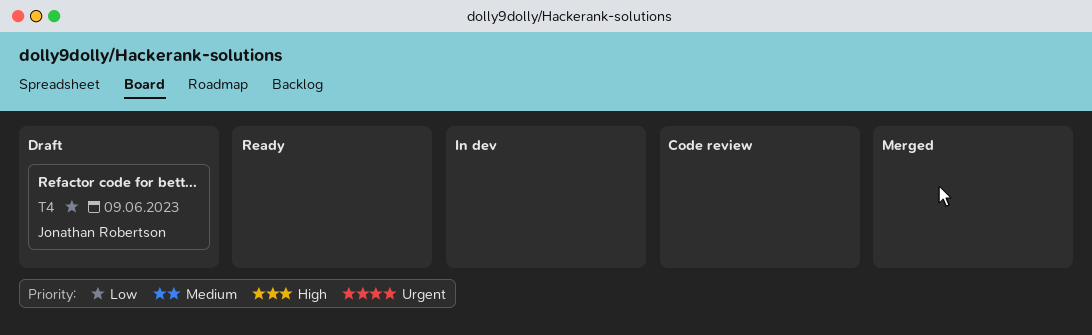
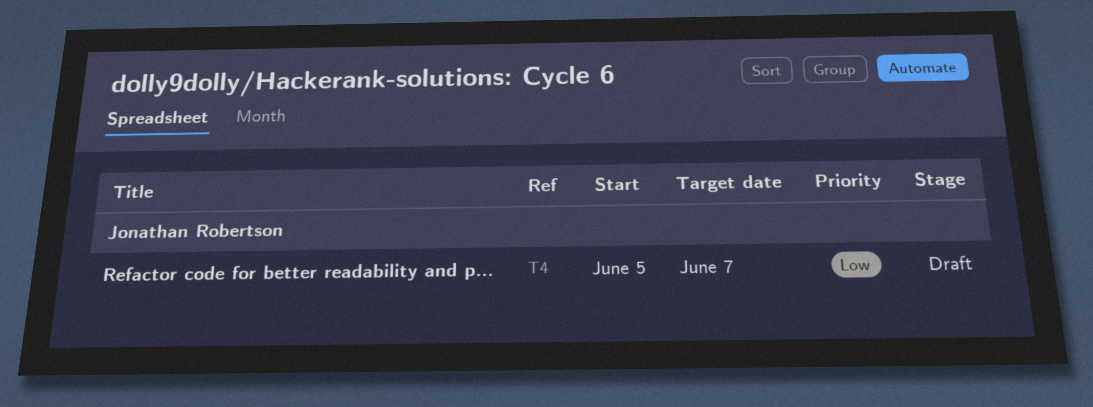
T4, due: Jun 9 -> Jun 7

